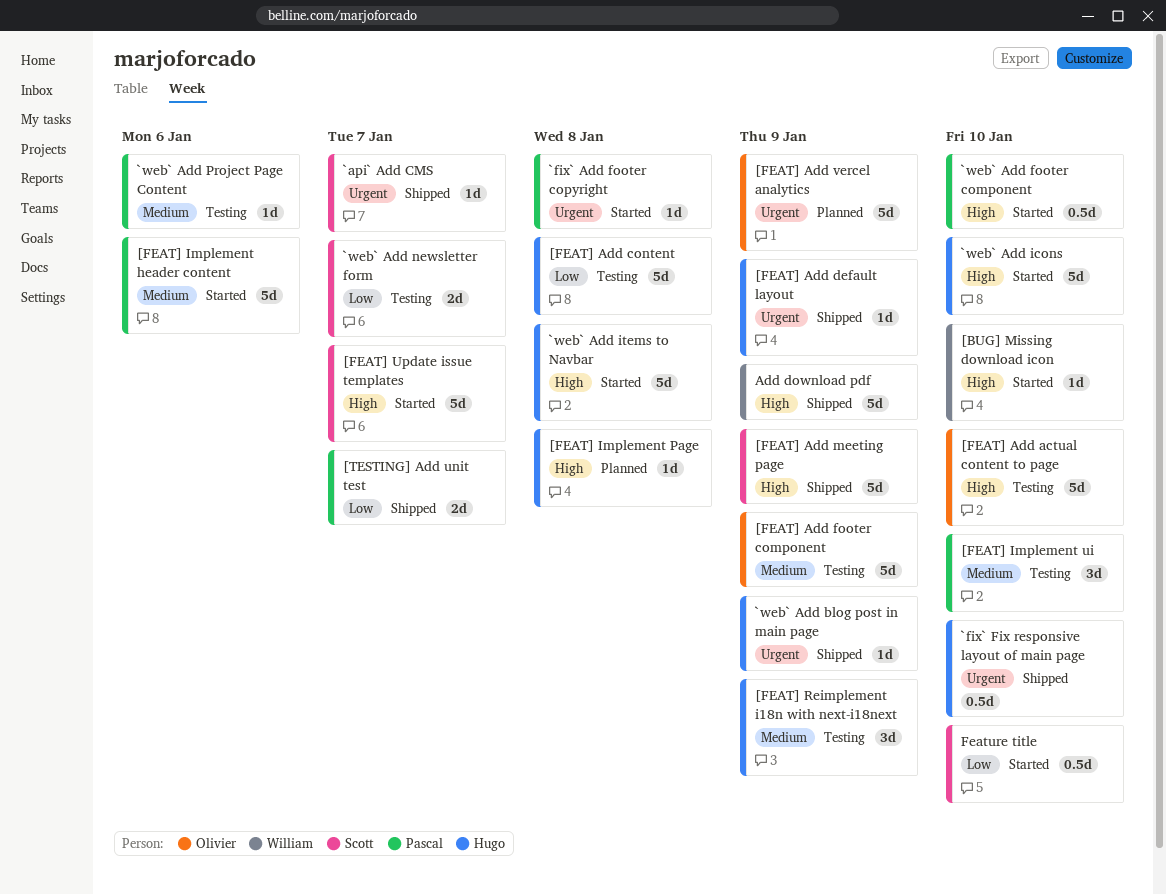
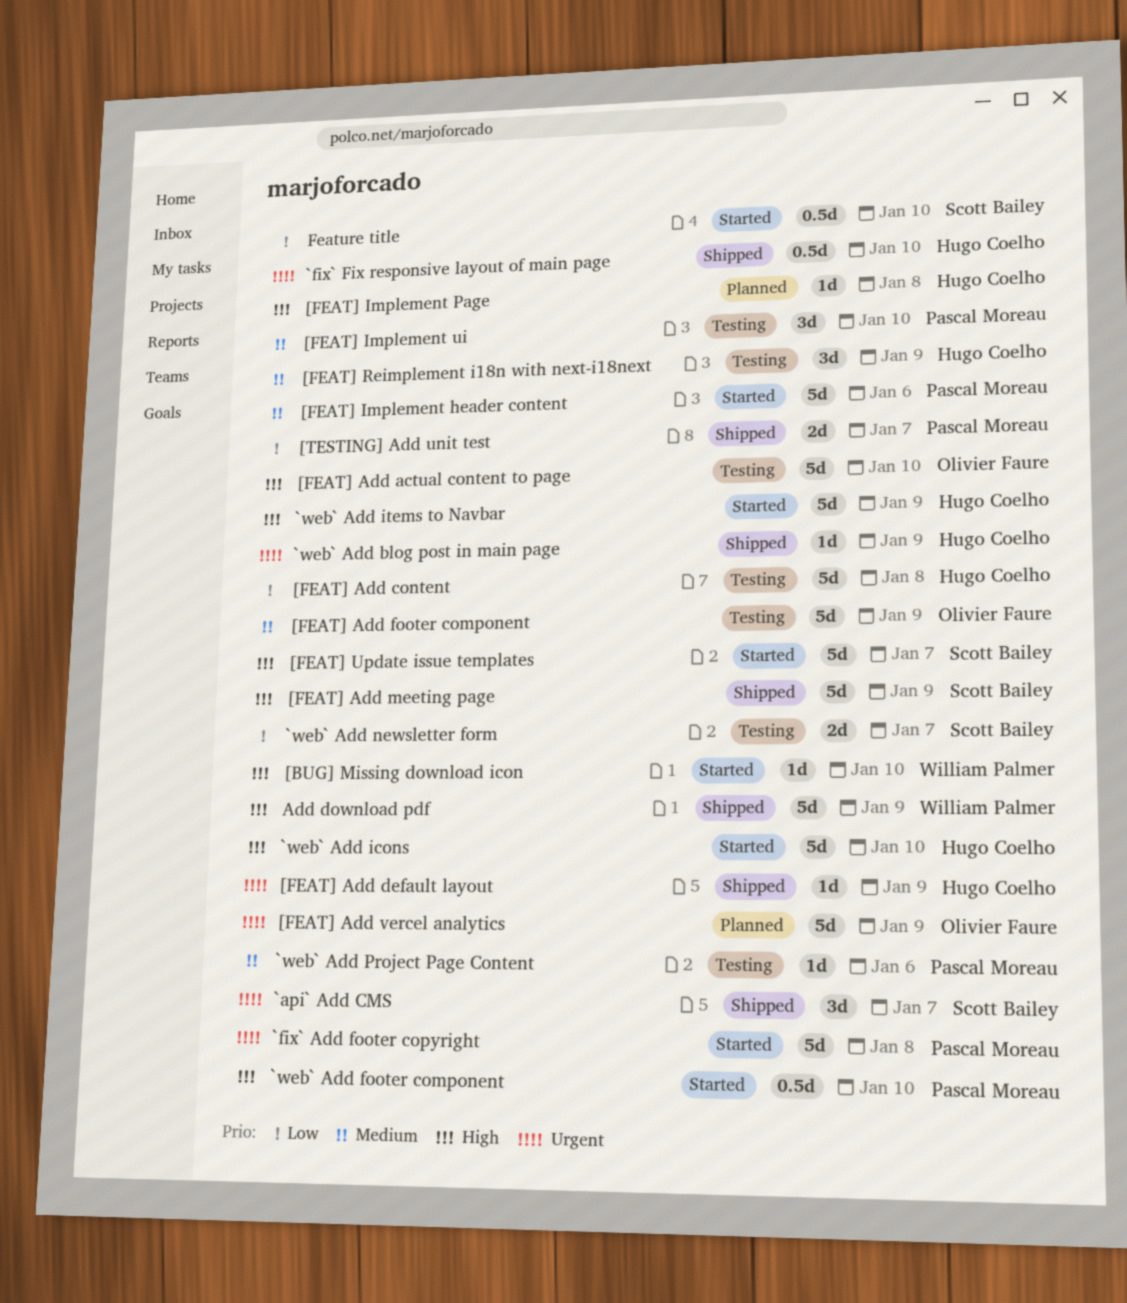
`api` Add CMS, estimate: 1d -> 3d
`fix` Add footer copyright, estimate: 1d -> 5d
`web` Add items to Navbar, due: Jan 8 -> Jan 9

